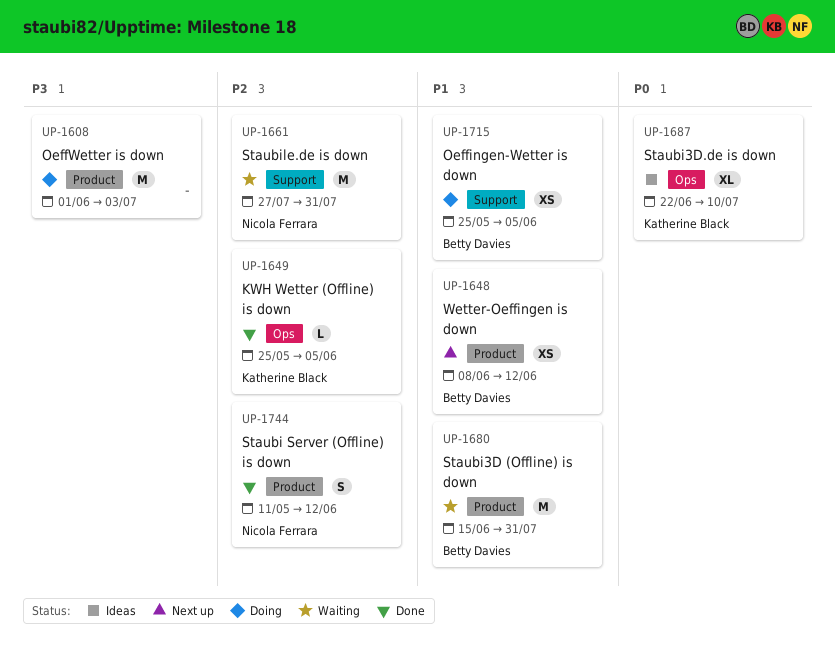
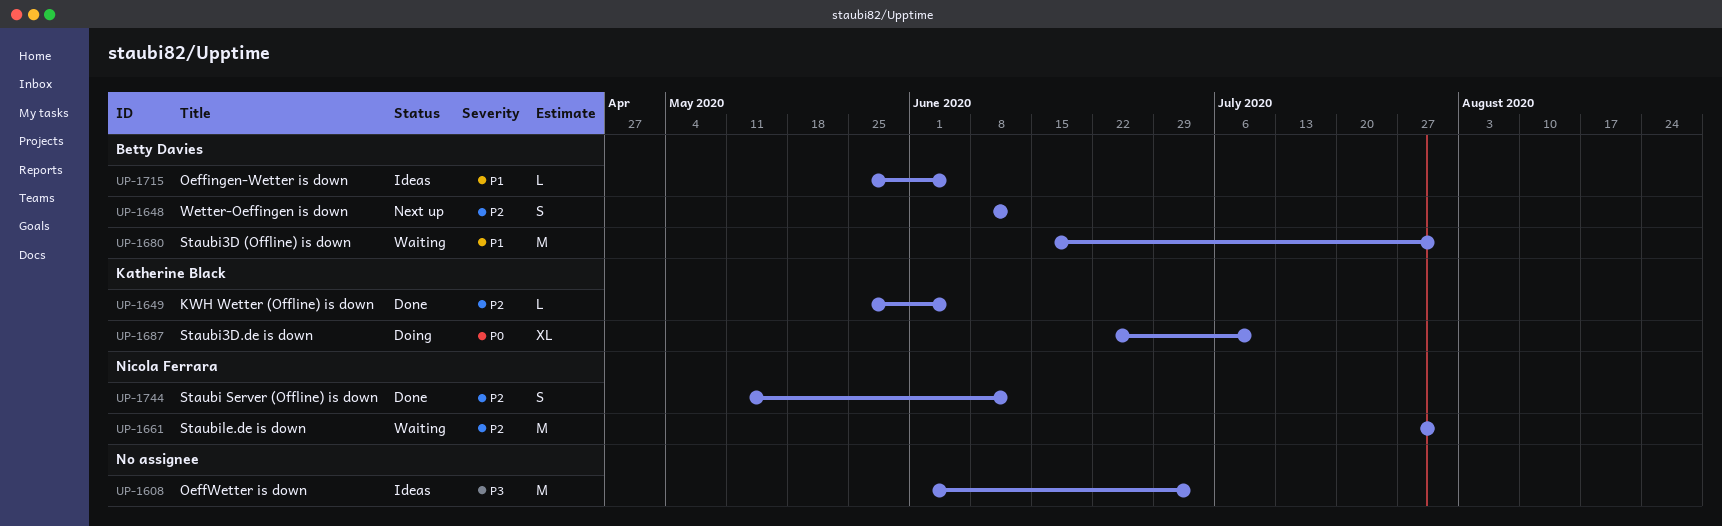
UP-1608, status: Doing -> Ideas
UP-1648, priority: P1 -> P2
UP-1648, estimate: XS -> S
UP-1687, status: Ideas -> Doing
UP-1715, status: Doing -> Ideas
UP-1715, estimate: XS -> L

